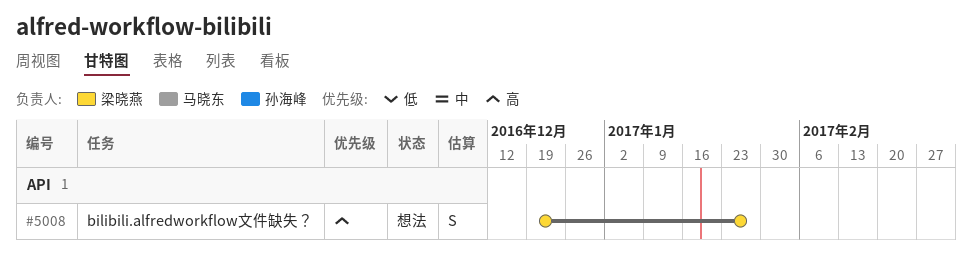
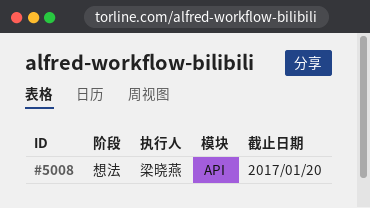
#5008, due: Jan 27 -> Jan 20

